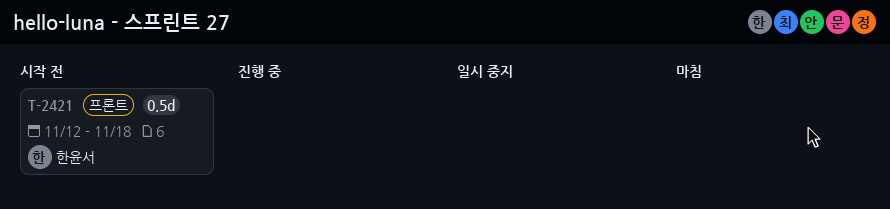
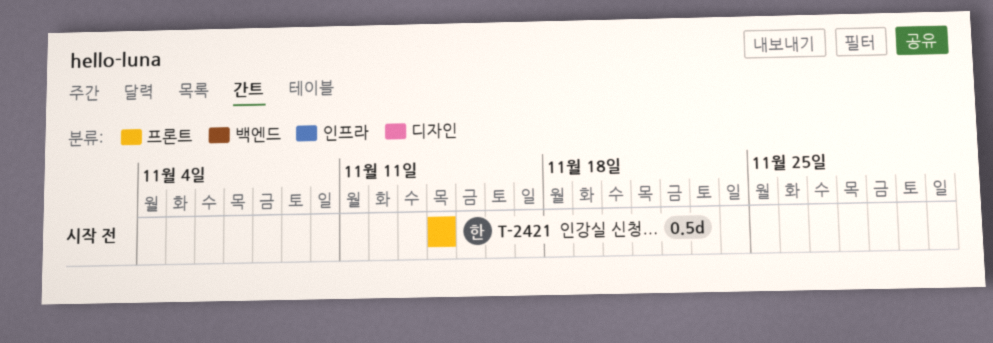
T-2421, start: Nov 12 -> Nov 14
T-2421, due: Nov 18 -> Nov 14

